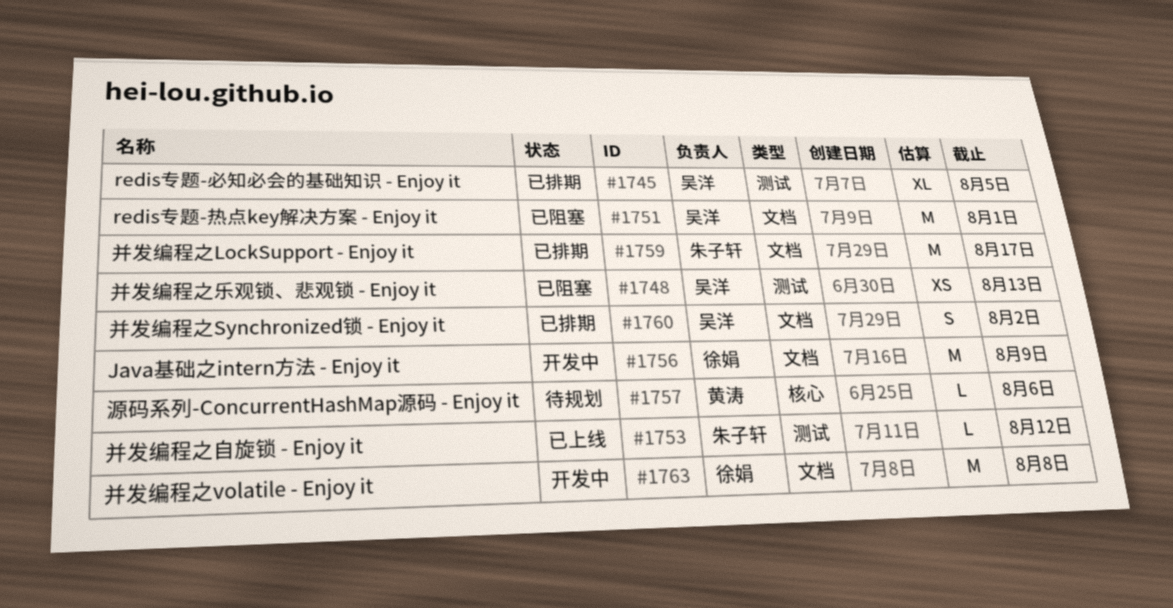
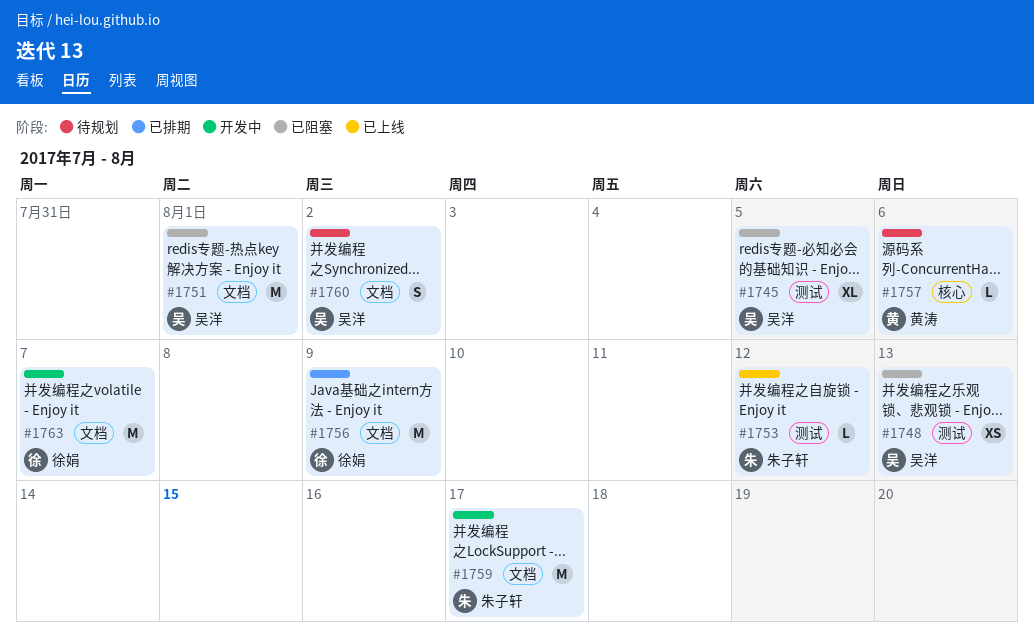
#1745, status: 已排期 -> 已阻塞
#1756, status: 开发中 -> 已排期
#1759, status: 已排期 -> 开发中
#1760, status: 已排期 -> 待规划
#1763, due: Aug 8 -> Aug 7

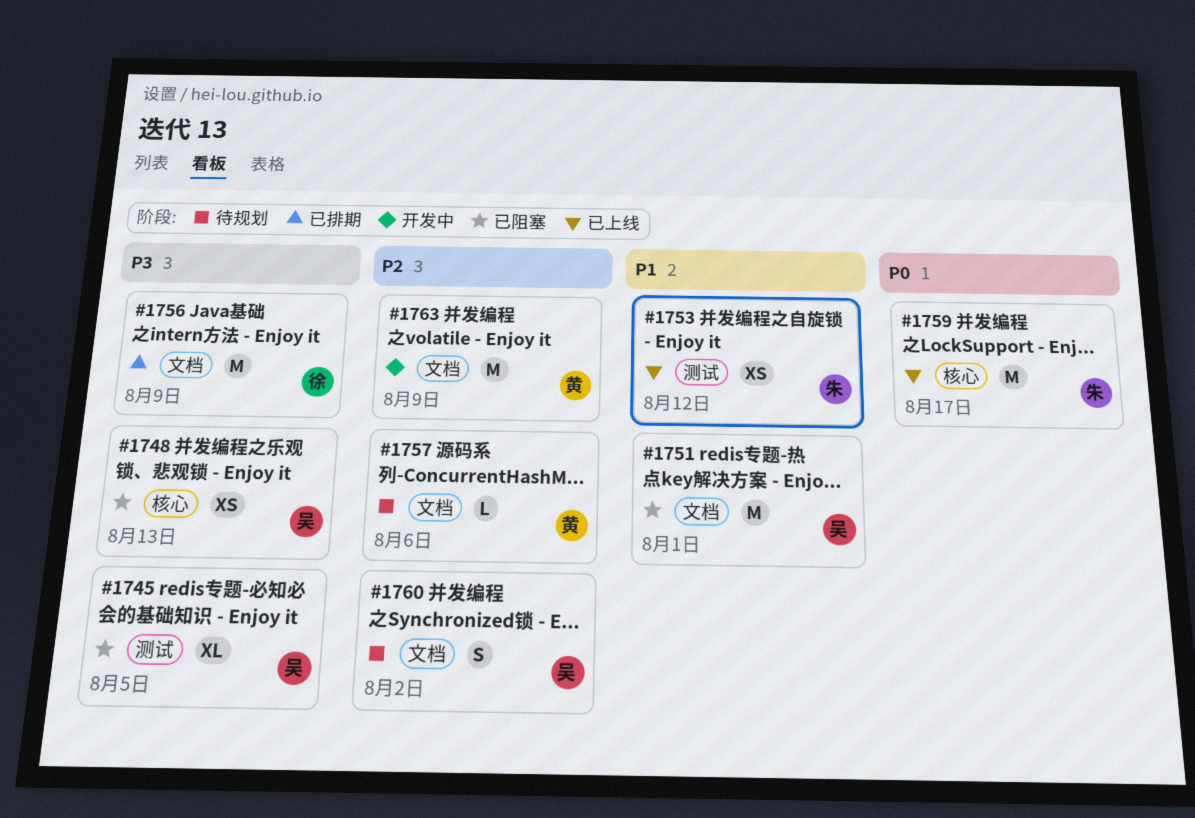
#1748, label: 测试 -> 核心
#1753, estimate: L -> XS
#1757, label: 核心 -> 文档
#1759, status: 开发中 -> 已上线
#1759, label: 文档 -> 核心
#1763, owner: 徐娟 -> 黄涛
#1763, due: Aug 7 -> Aug 9

